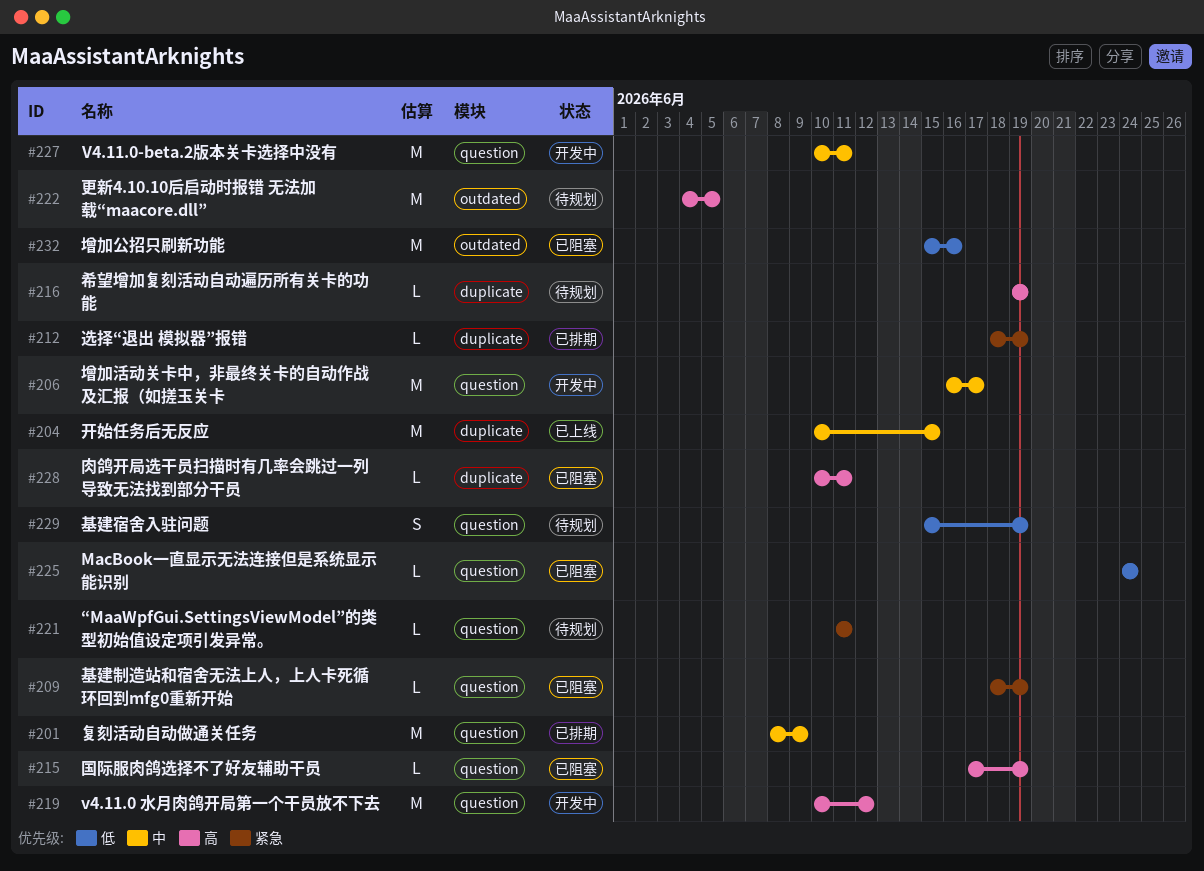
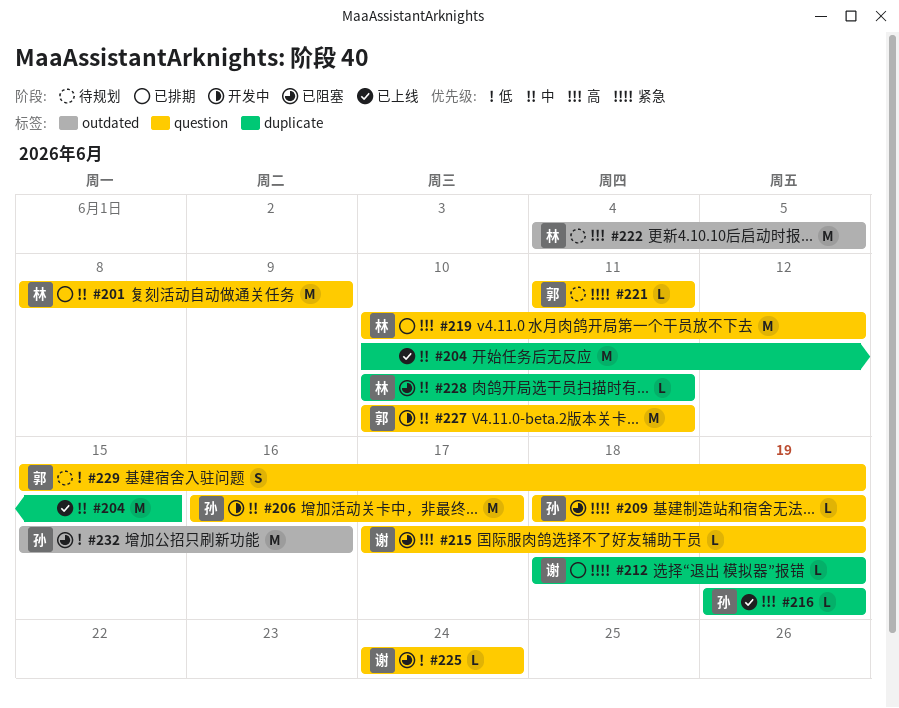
#216, status: 待规划 -> 已上线
#219, status: 开发中 -> 已排期
#228, priority: 高 -> 中

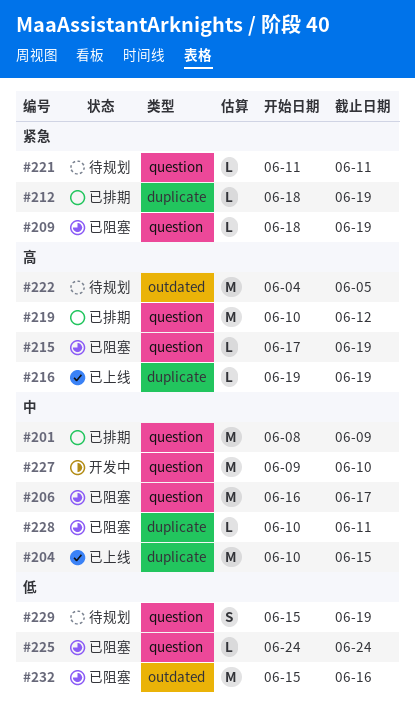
#206, status: 开发中 -> 已阻塞
#227, start: Jun 10 -> Jun 9
#227, due: Jun 11 -> Jun 10

